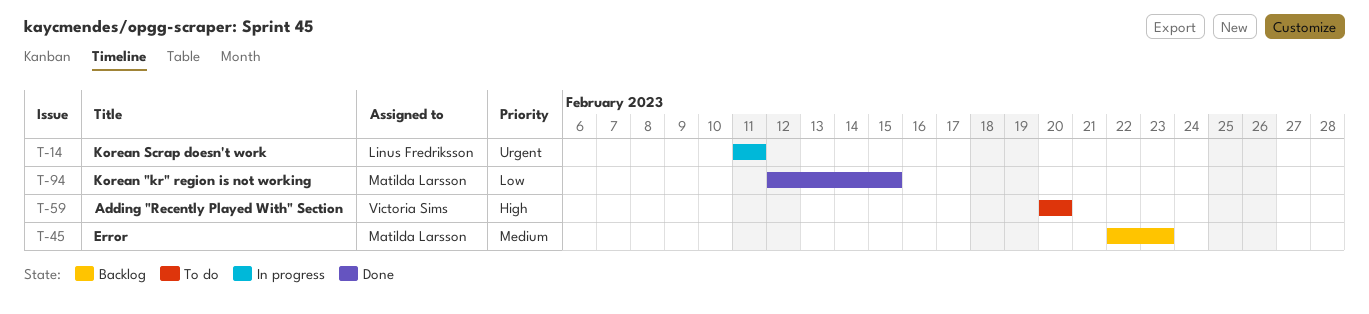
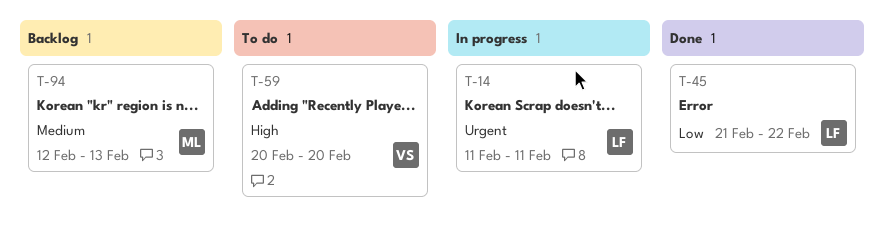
T-45, status: Backlog -> Done
T-45, owner: Matilda Larsson -> Linus Fredriksson
T-45, priority: Medium -> Low
T-45, start: Feb 22 -> Feb 21
T-45, due: Feb 23 -> Feb 22
T-94, status: Done -> Backlog
T-94, priority: Low -> Medium
T-94, due: Feb 15 -> Feb 13

